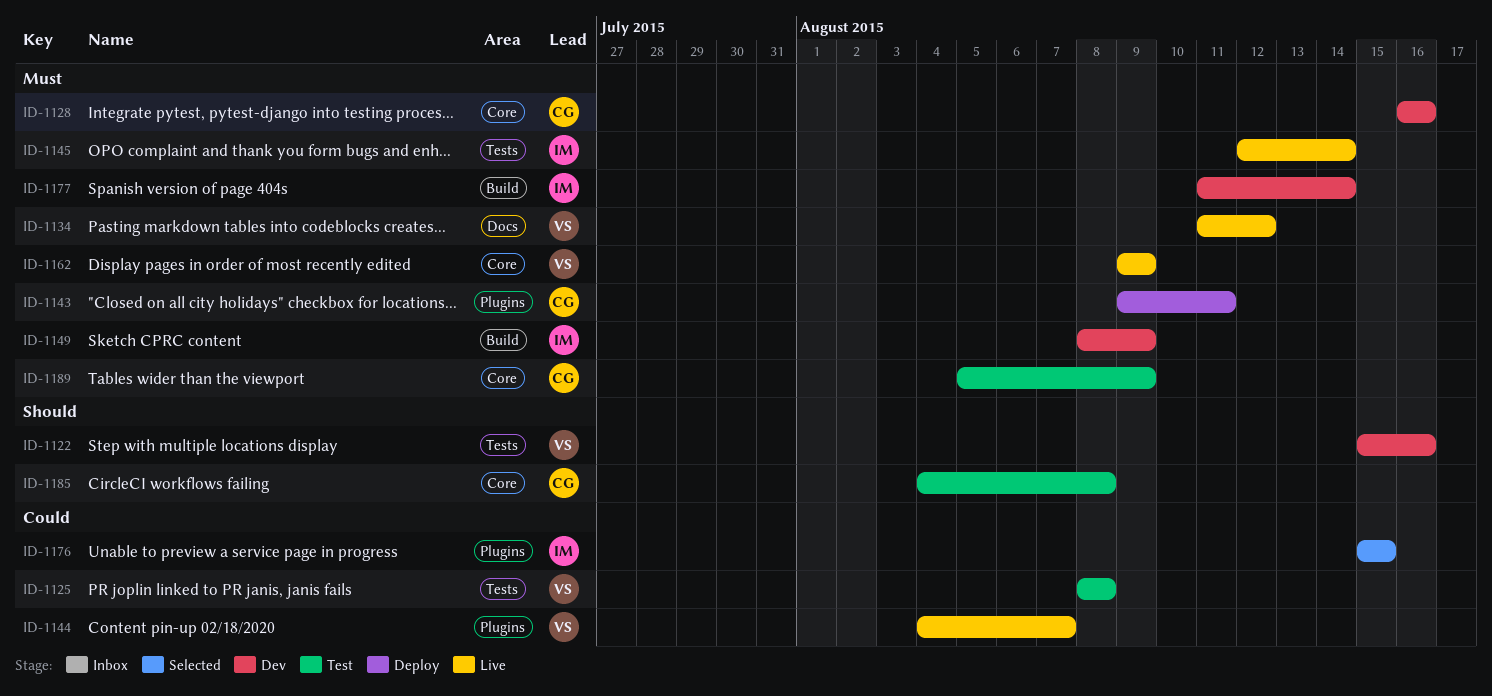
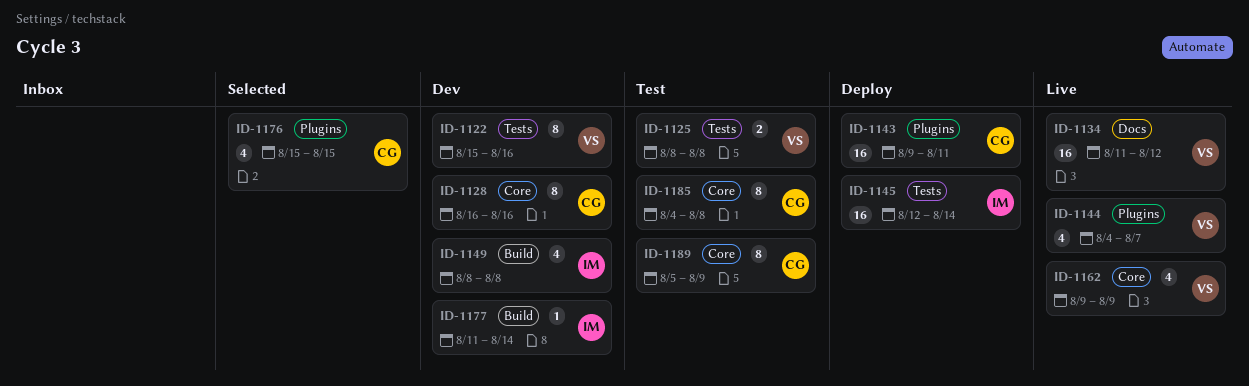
ID-1145, status: Live -> Deploy
ID-1149, due: Aug 9 -> Aug 8
ID-1176, owner: IM -> CG

